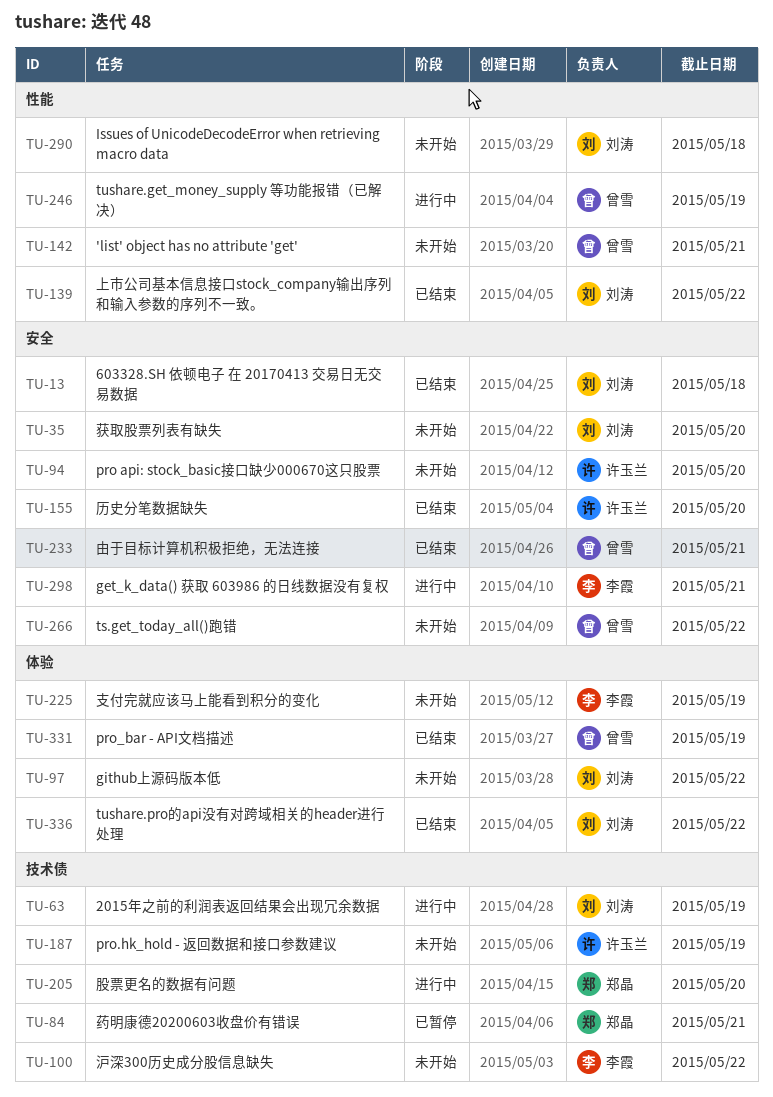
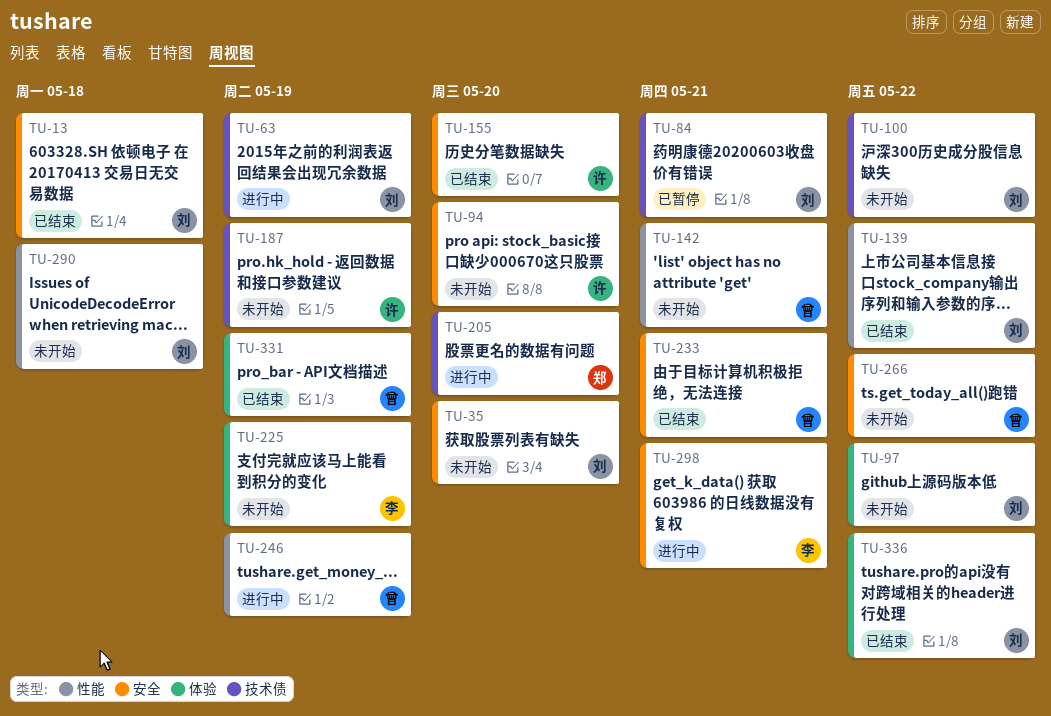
TU-84, owner: 郑晶 -> 刘涛
TU-100, owner: 李霞 -> 刘涛

